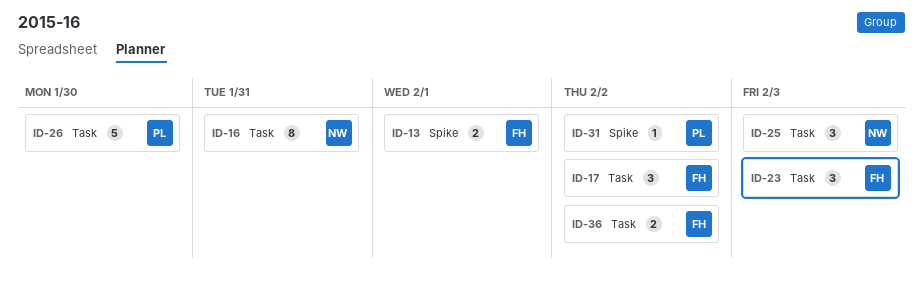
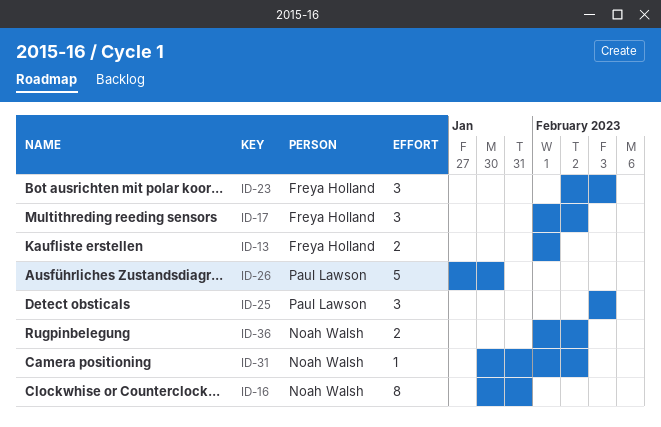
ID-25, owner: Noah Walsh -> Paul Lawson
ID-31, owner: Paul Lawson -> Noah Walsh
ID-36, owner: Freya Holland -> Noah Walsh

